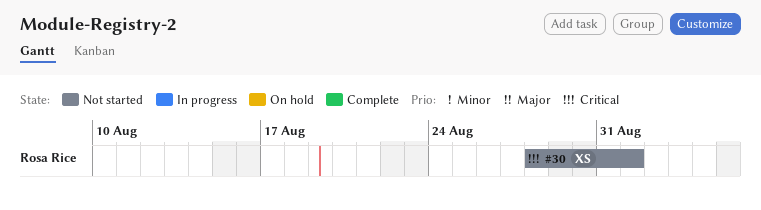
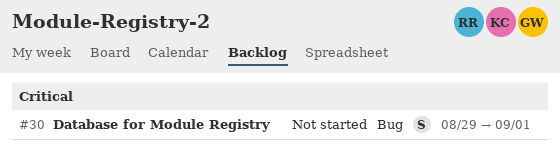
#30, estimate: XS -> S
#30, start: Aug 28 -> Aug 29

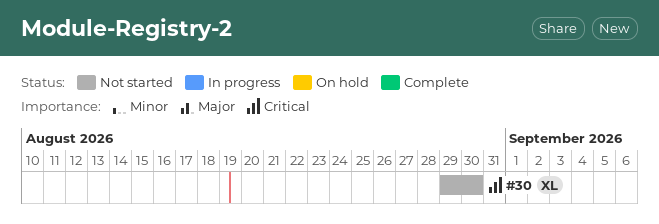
#30, estimate: S -> XL
#30, due: Sep 1 -> Aug 30

